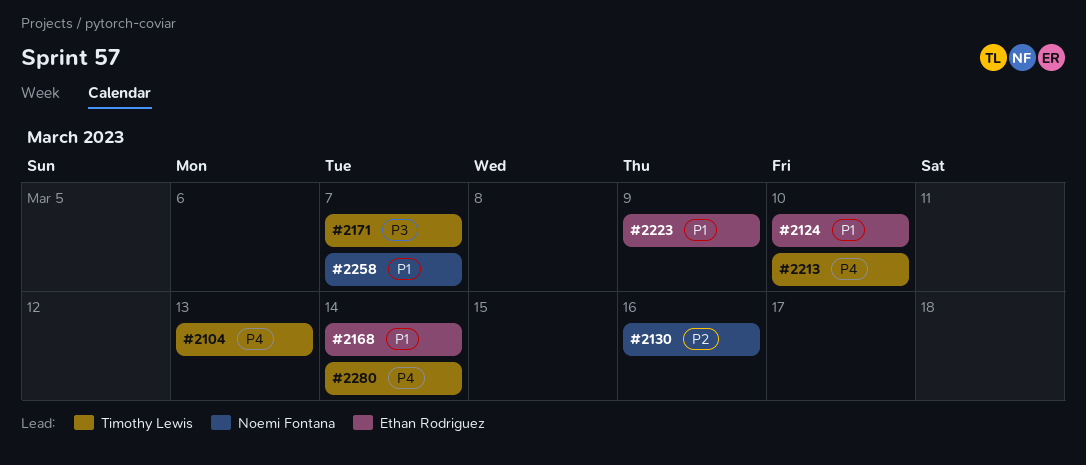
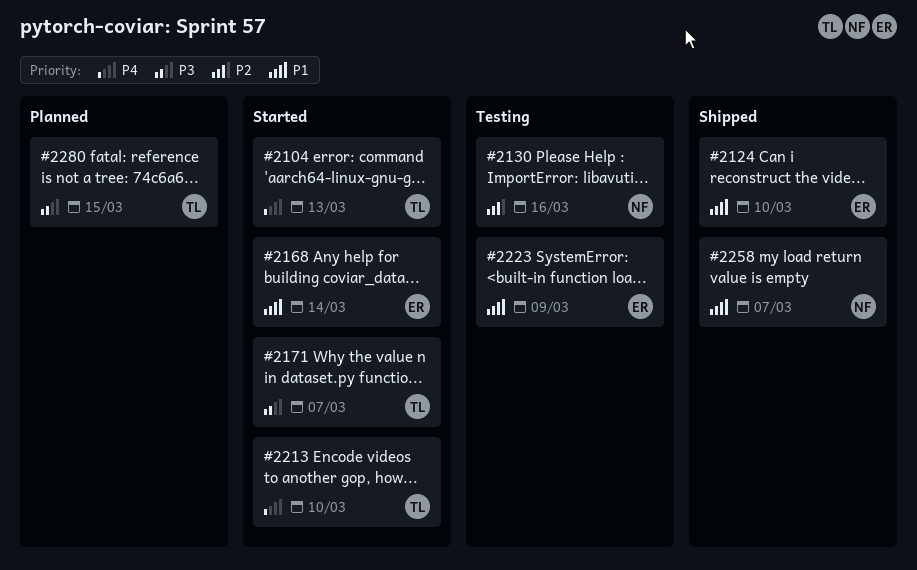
#2280, priority: P4 -> P3
#2280, due: Mar 14 -> Mar 15

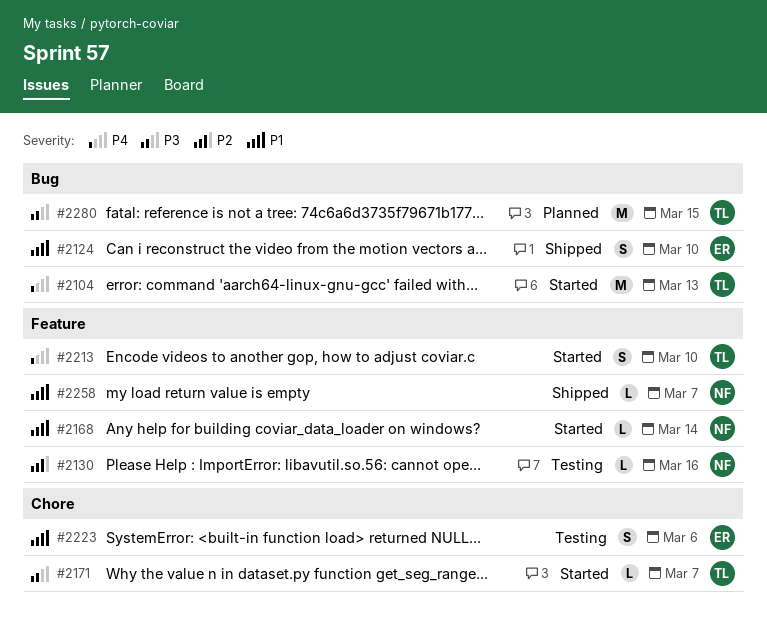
#2168, owner: ER -> NF
#2223, due: Mar 9 -> Mar 6

